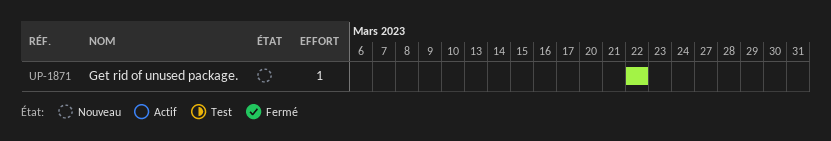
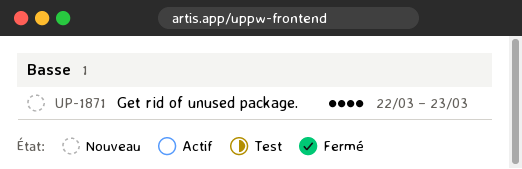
UP-1871, estimate: 1 -> 4
UP-1871, due: Mar 22 -> Mar 23

